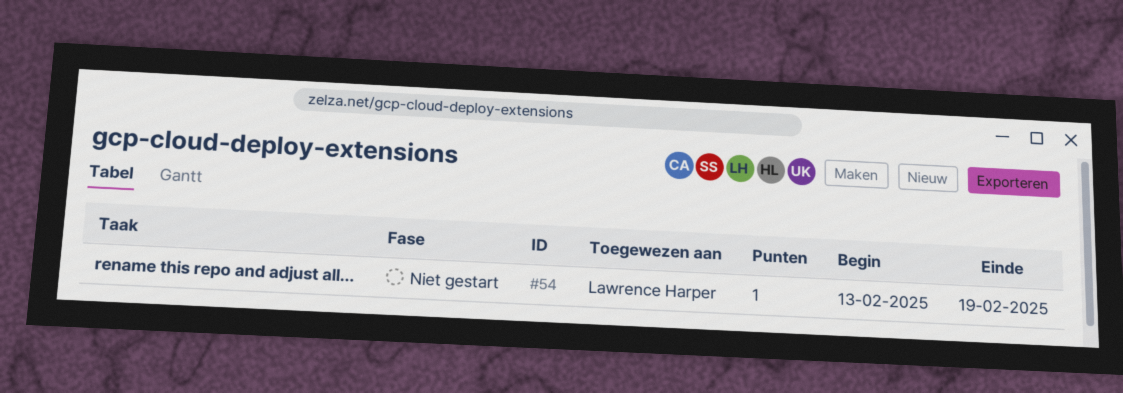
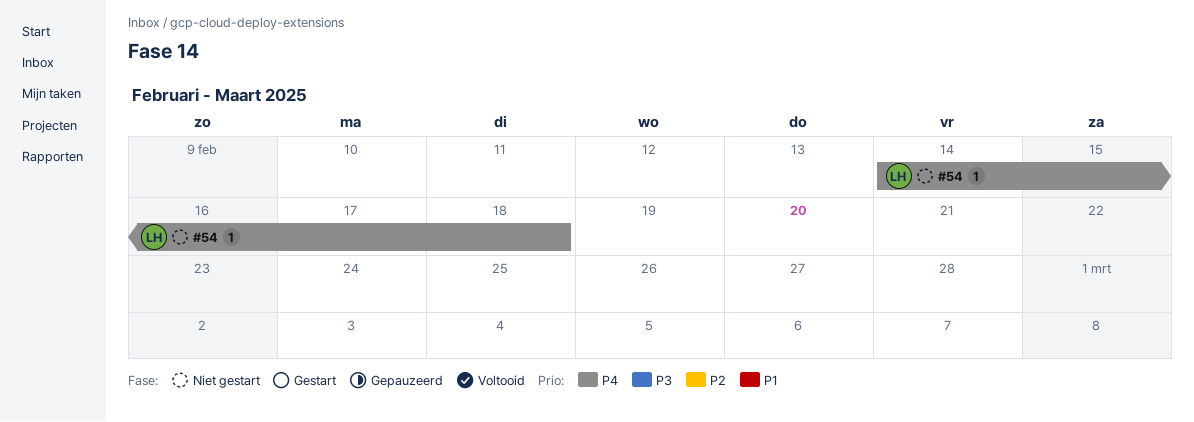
#54, start: Feb 13 -> Feb 14
#54, due: Feb 19 -> Feb 18

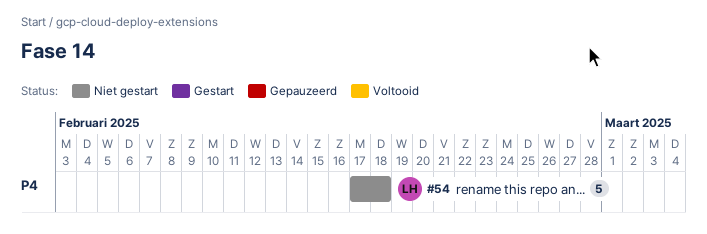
#54, estimate: 1 -> 5
#54, start: Feb 14 -> Feb 17

